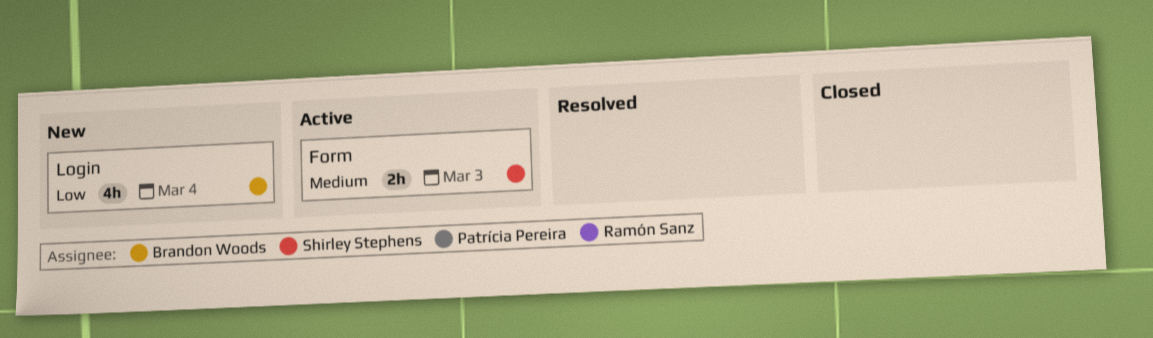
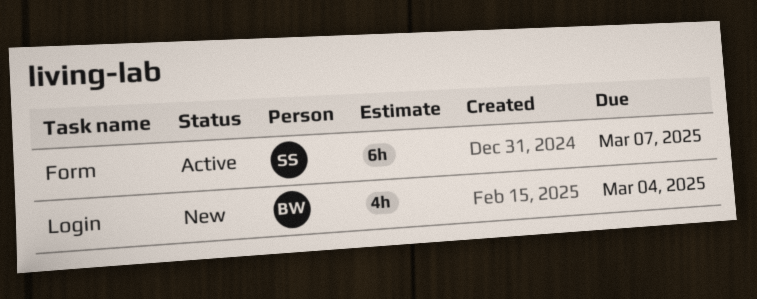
Form, estimate: 2h -> 6h
Form, due: Mar 3 -> Mar 7

